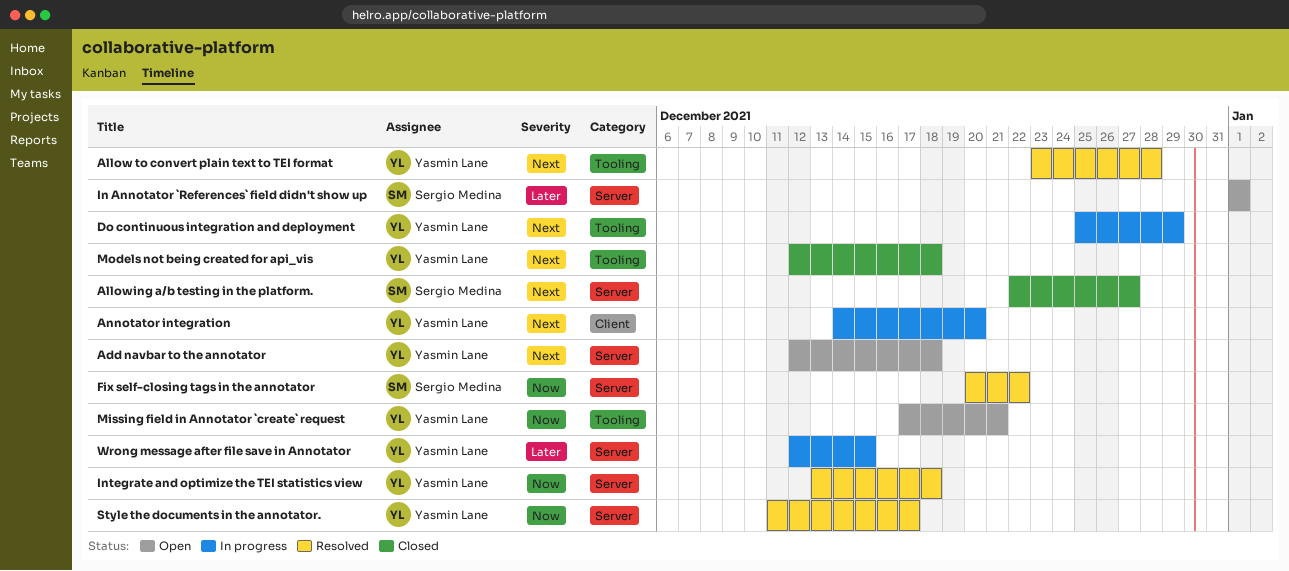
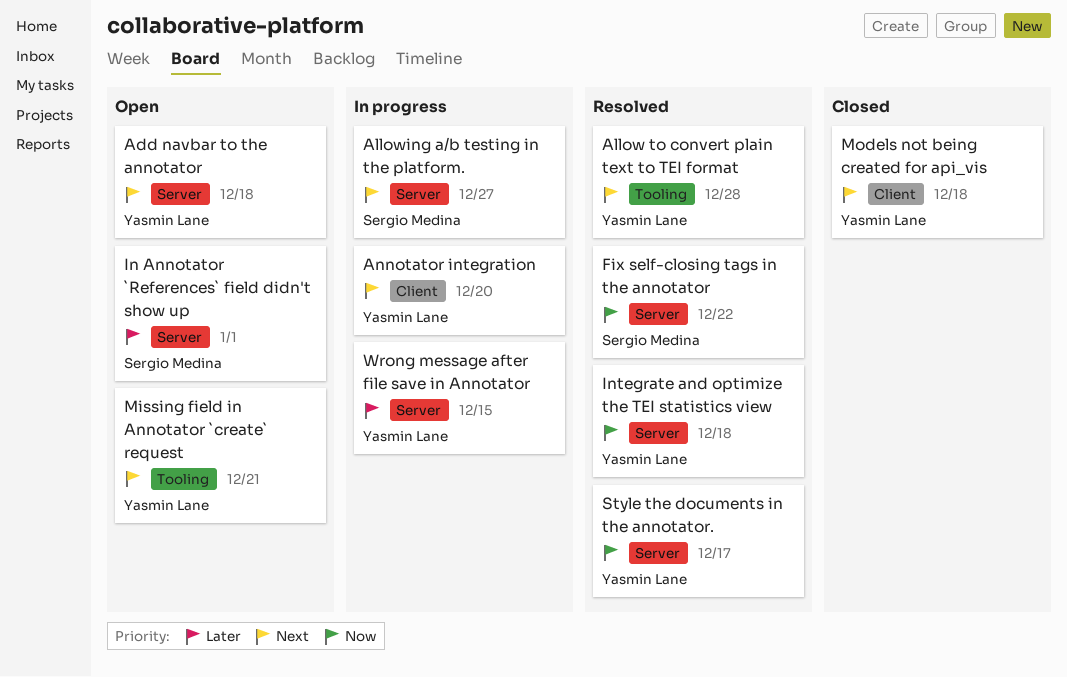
Allowing a/b testing in the platform., status: Closed -> In progress
Do continuous integration and deployment: present -> none
Missing field in Annotator `create` request, priority: Now -> Next
Models not being created for api_vis, label: Tooling -> Client

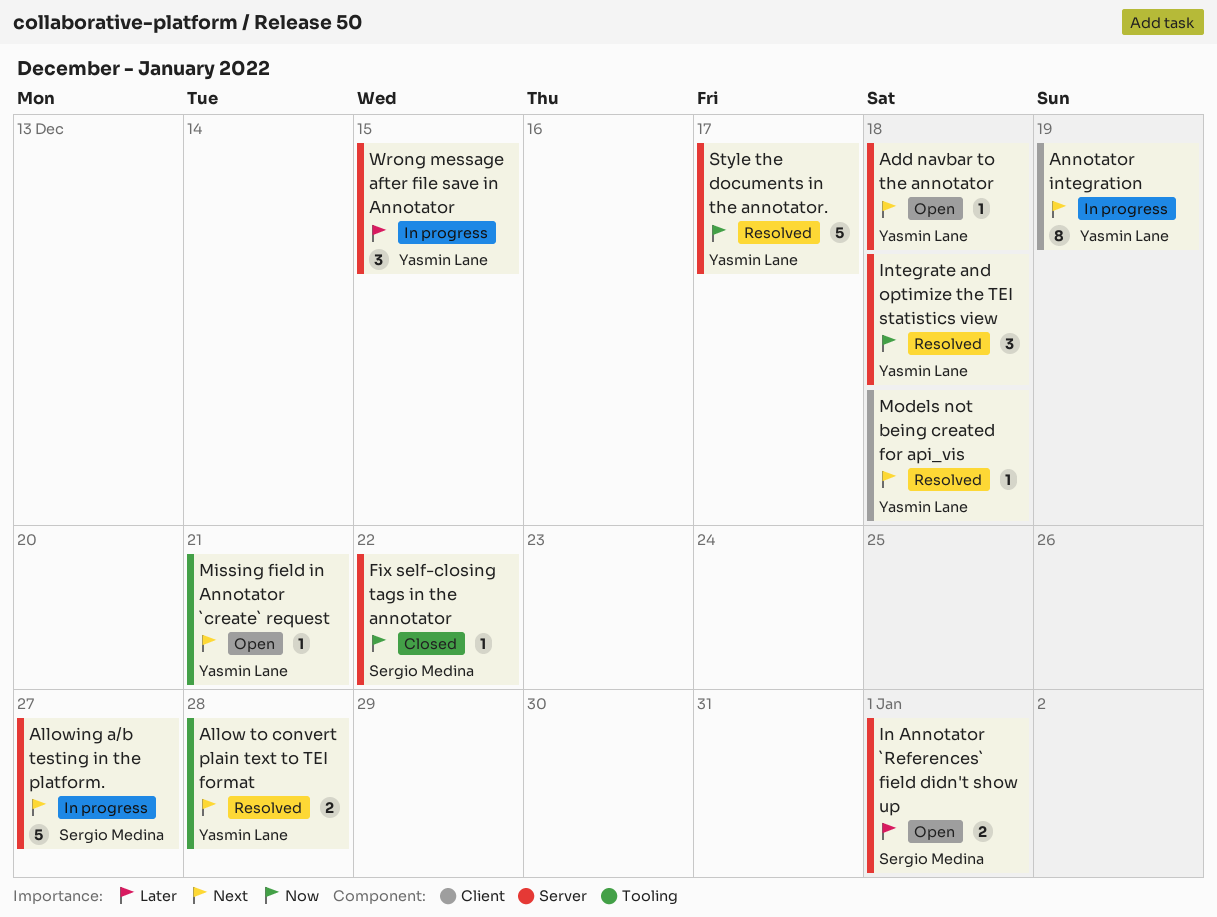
Annotator integration, due: Dec 20 -> Dec 19
Fix self-closing tags in the annotator, status: Resolved -> Closed
Models not being created for api_vis, status: Closed -> Resolved

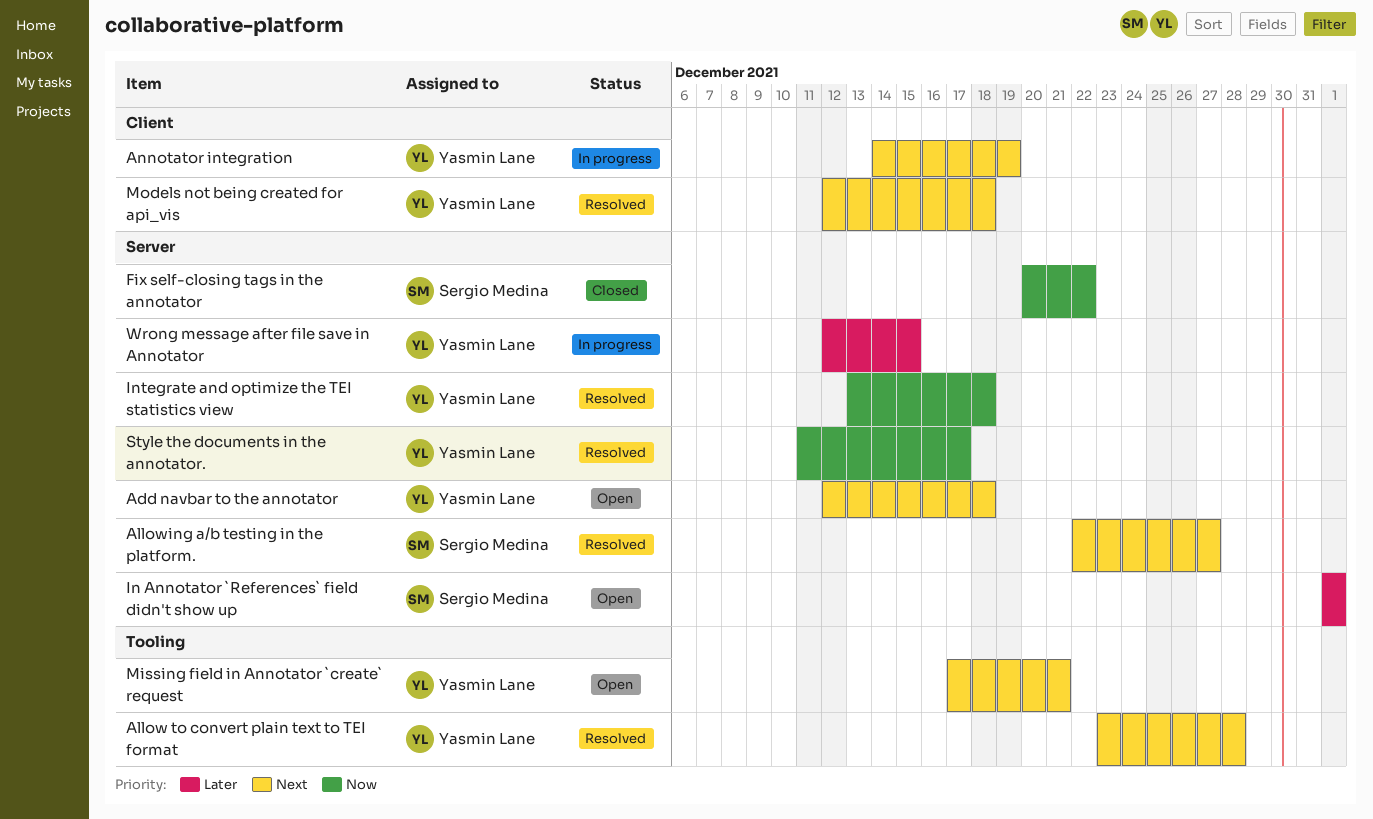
Allowing a/b testing in the platform., status: In progress -> Resolved

